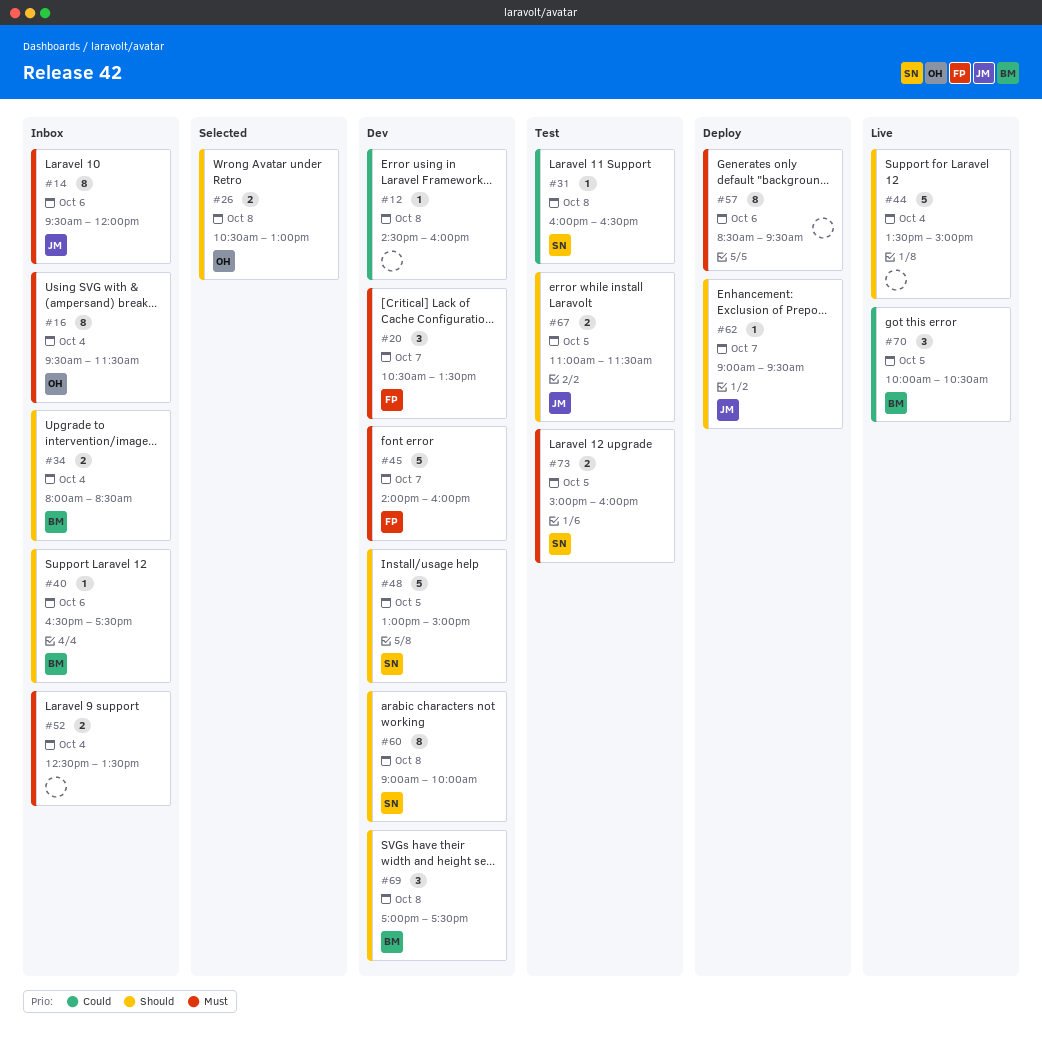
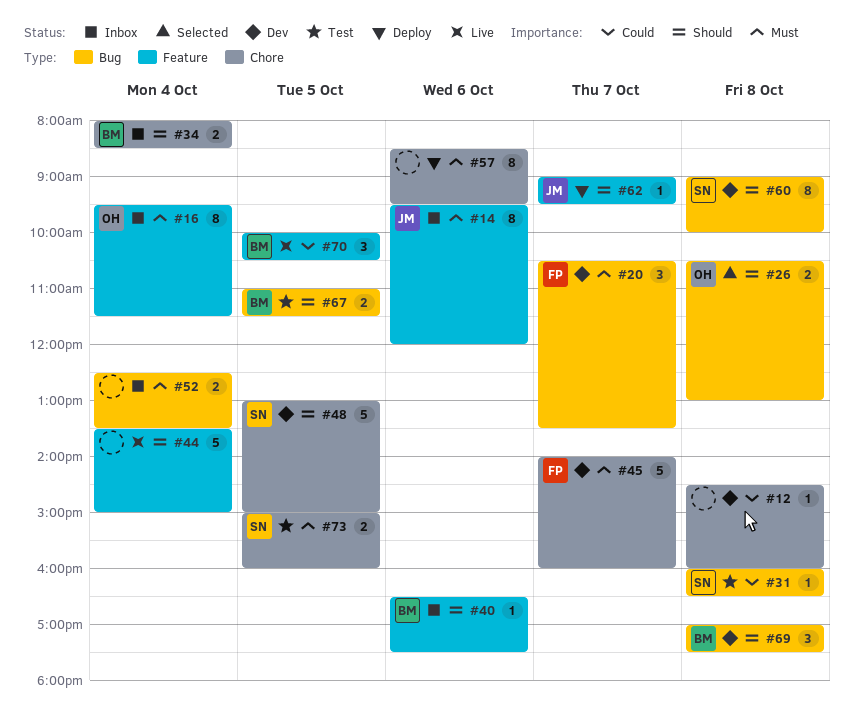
#67, owner: JM -> BM

